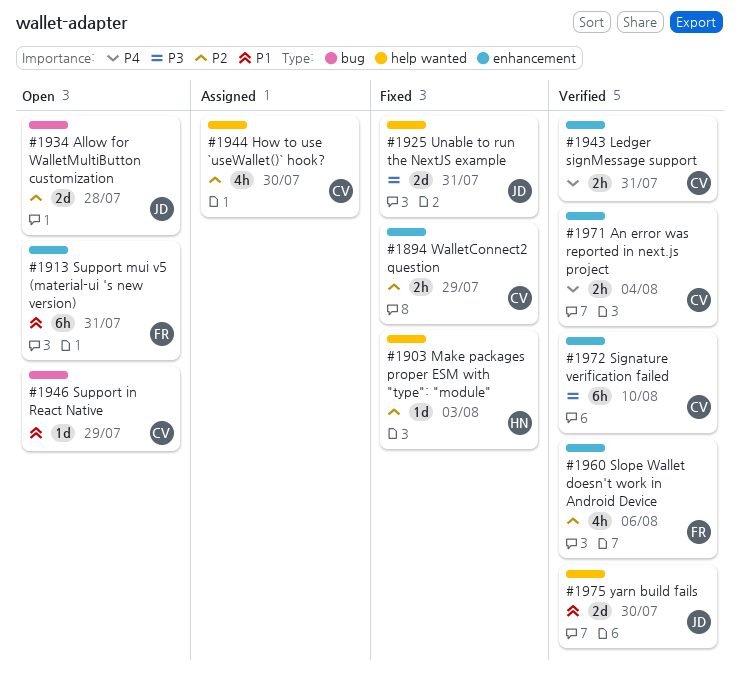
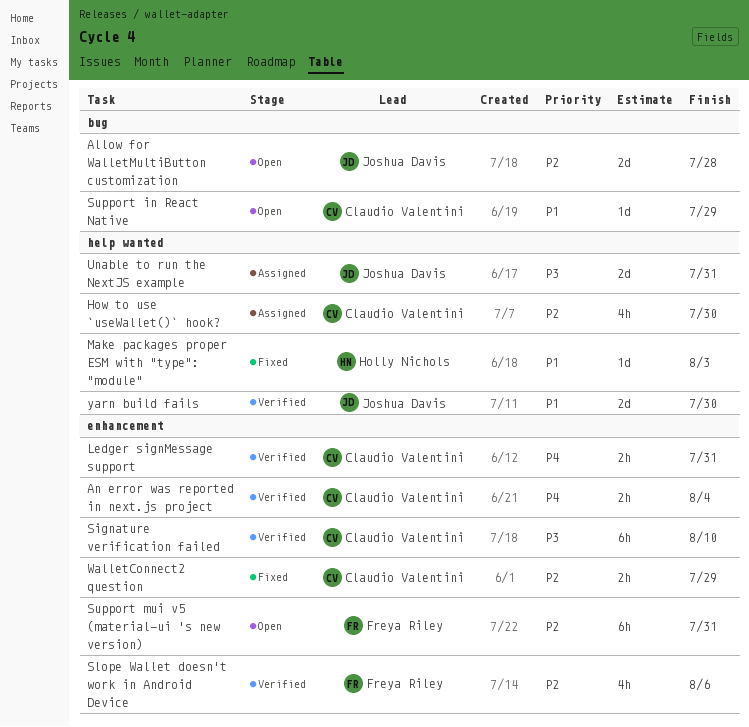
Make packages proper ESM with "type": "module", priority: P2 -> P1
Support mui v5 (material-ui 's new version), priority: P1 -> P2
Unable to run the NextJS example, status: Fixed -> Assigned

